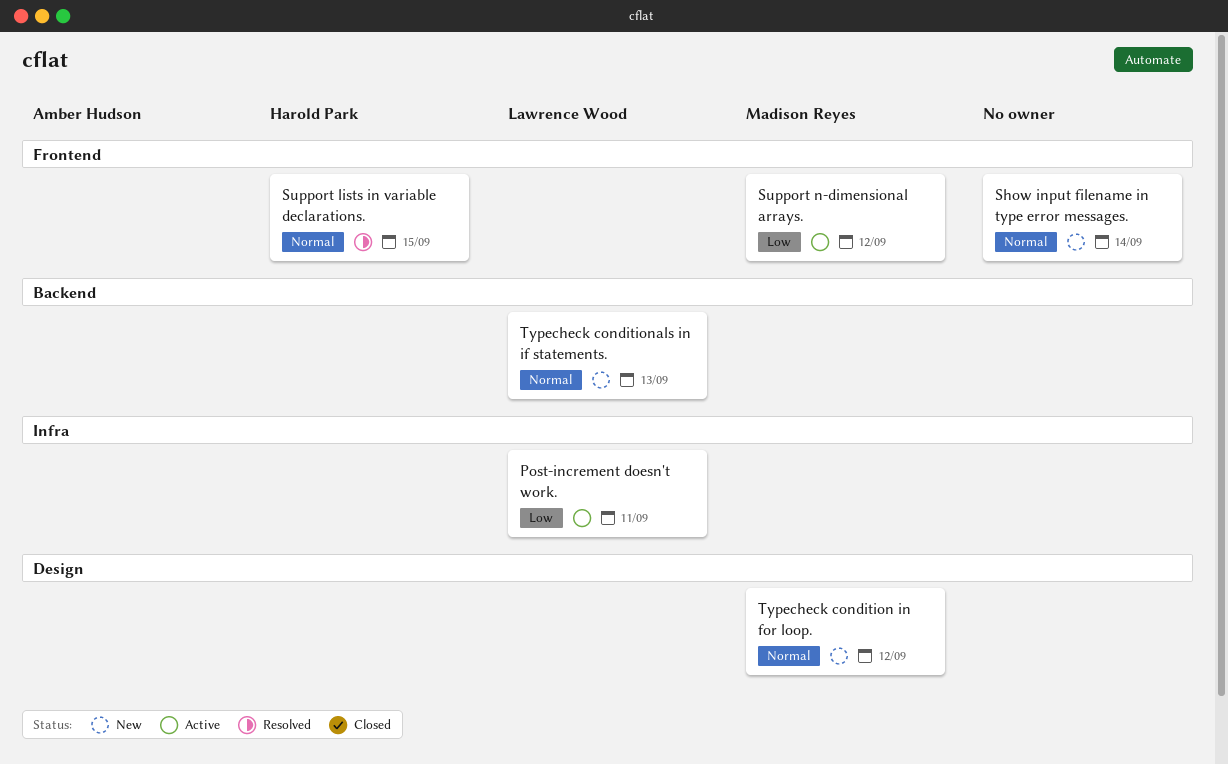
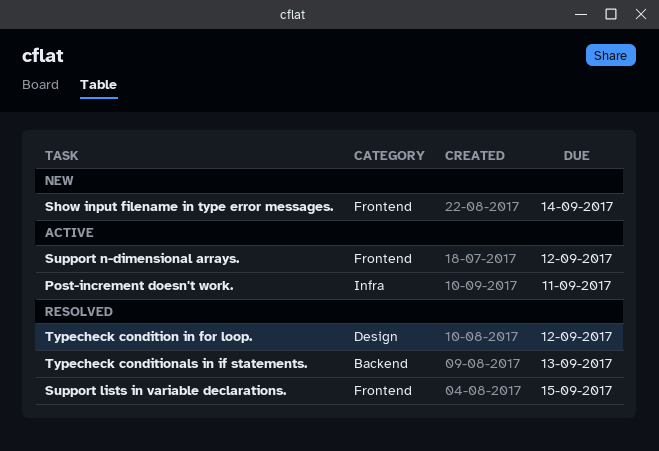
Typecheck condition in for loop., status: New -> Resolved
Typecheck conditionals in if statements., status: New -> Resolved

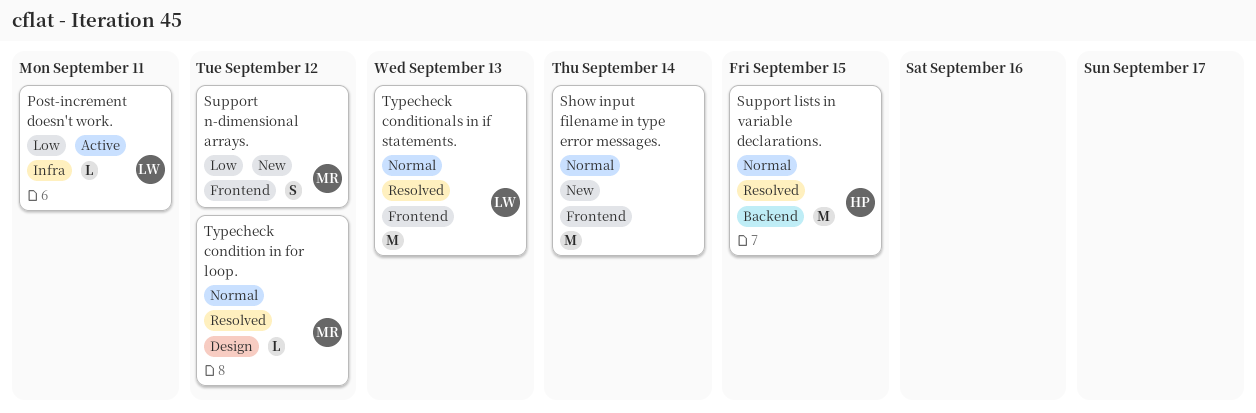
Support lists in variable declarations., label: Frontend -> Backend
Support n-dimensional arrays., status: Active -> New
Typecheck conditionals in if statements., label: Backend -> Frontend

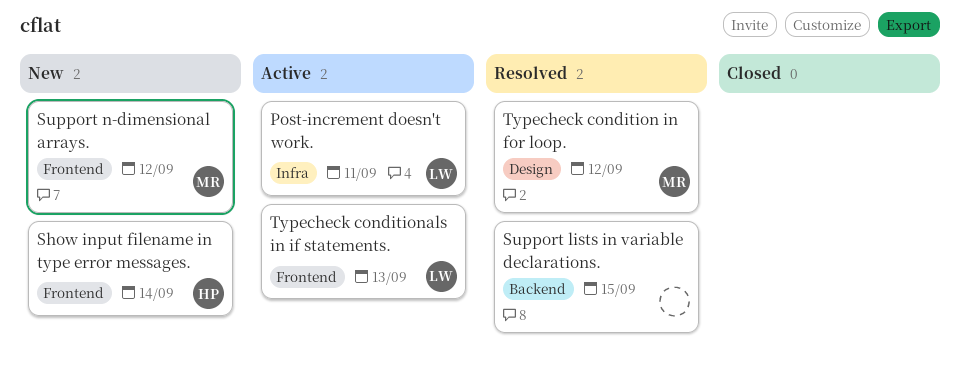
Show input filename in type error messages., owner: none -> HP
Support lists in variable declarations., owner: HP -> none
Typecheck conditionals in if statements., status: Resolved -> Active

